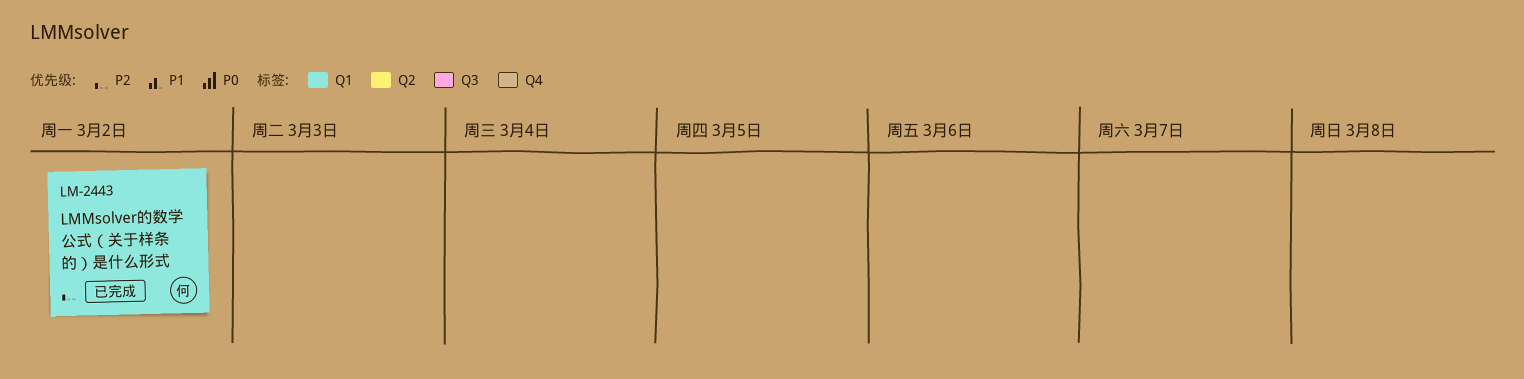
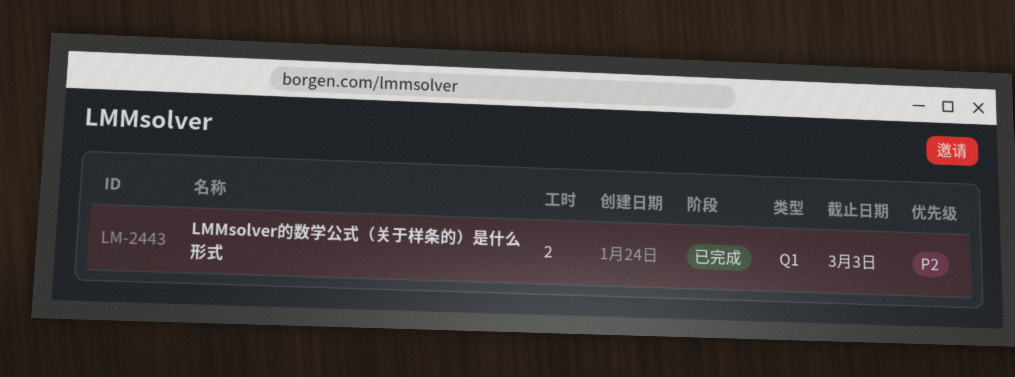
LM-2443, due: Mar 2 -> Mar 3

